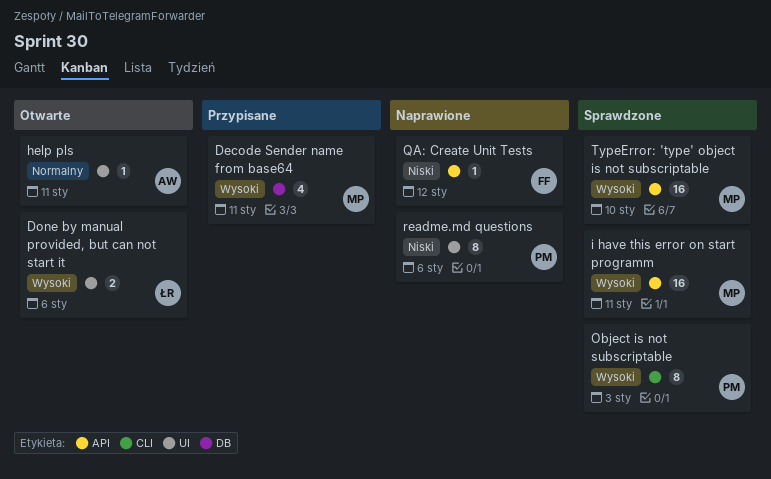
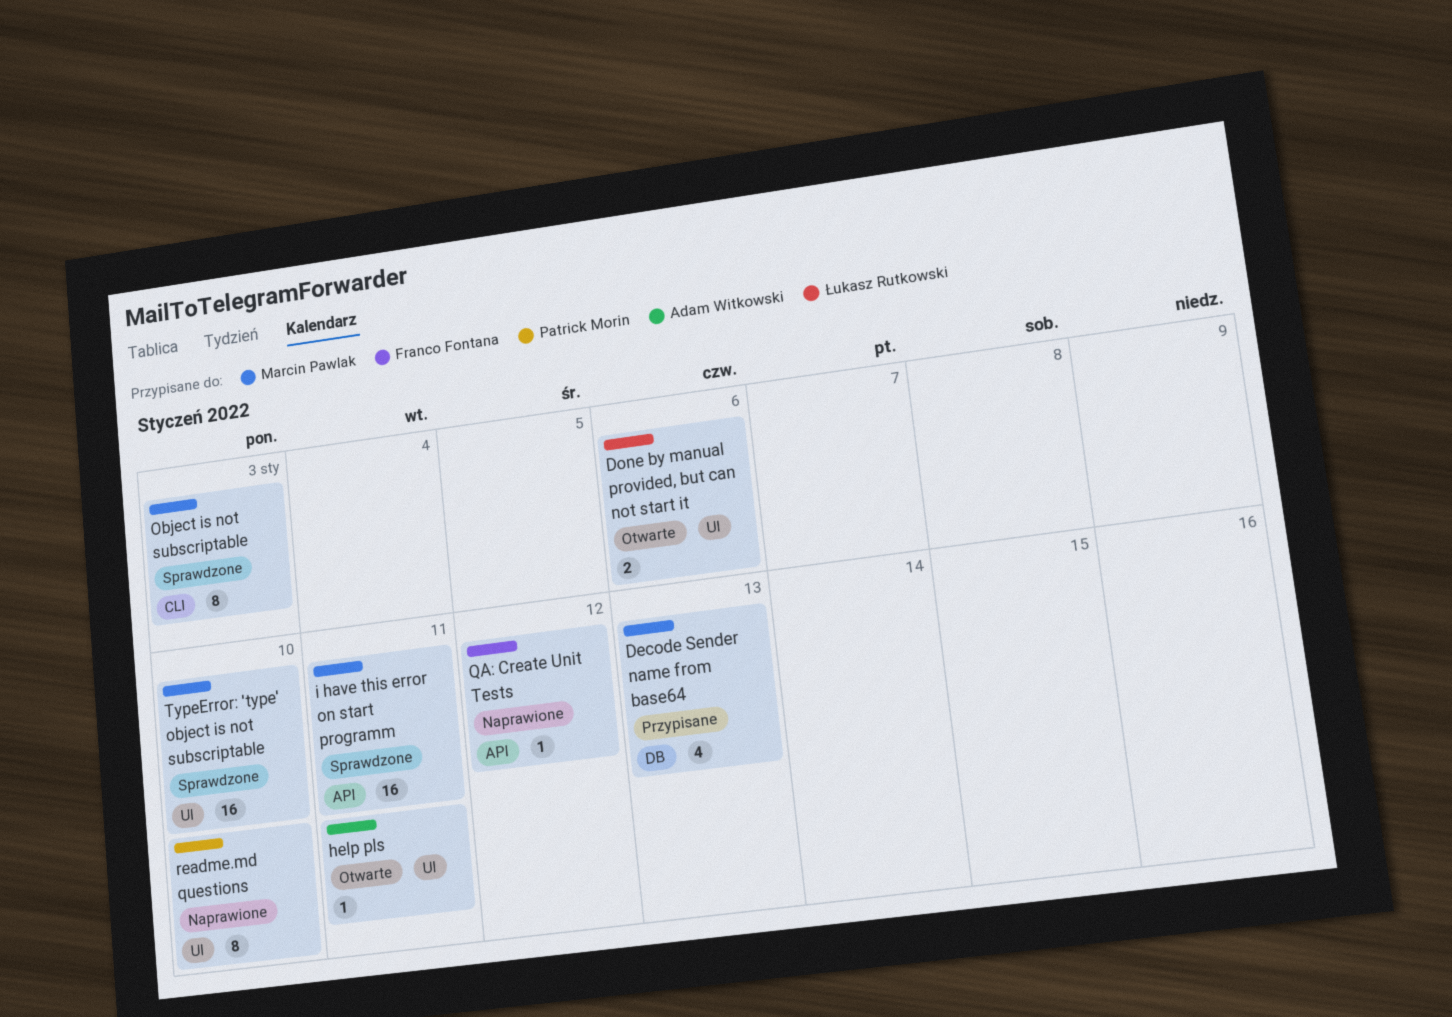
Decode Sender name from base64, due: Jan 11 -> Jan 13
Object is not subscriptable, owner: Patrick Morin -> Marcin Pawlak
readme.md questions, due: Jan 6 -> Jan 10
TypeError: 'type' object is not subscriptable, label: API -> UI

